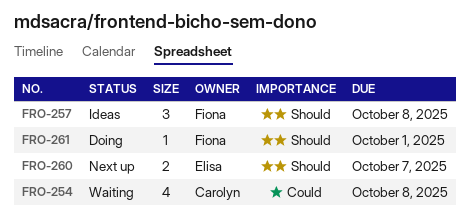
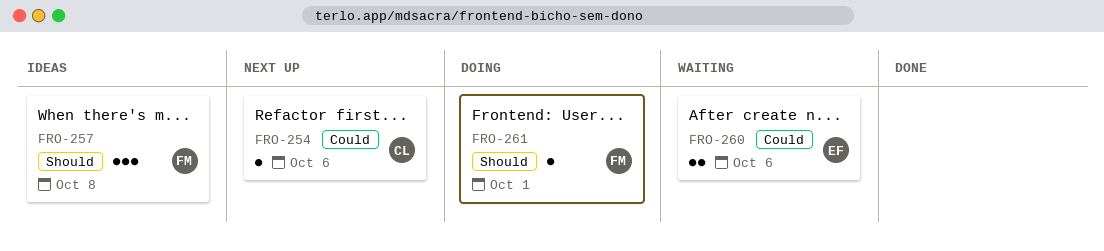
FRO-254, status: Waiting -> Next up
FRO-254, estimate: 4 -> 1
FRO-254, due: Oct 8 -> Oct 6
FRO-260, status: Next up -> Waiting
FRO-260, priority: Should -> Could
FRO-260, due: Oct 7 -> Oct 6

